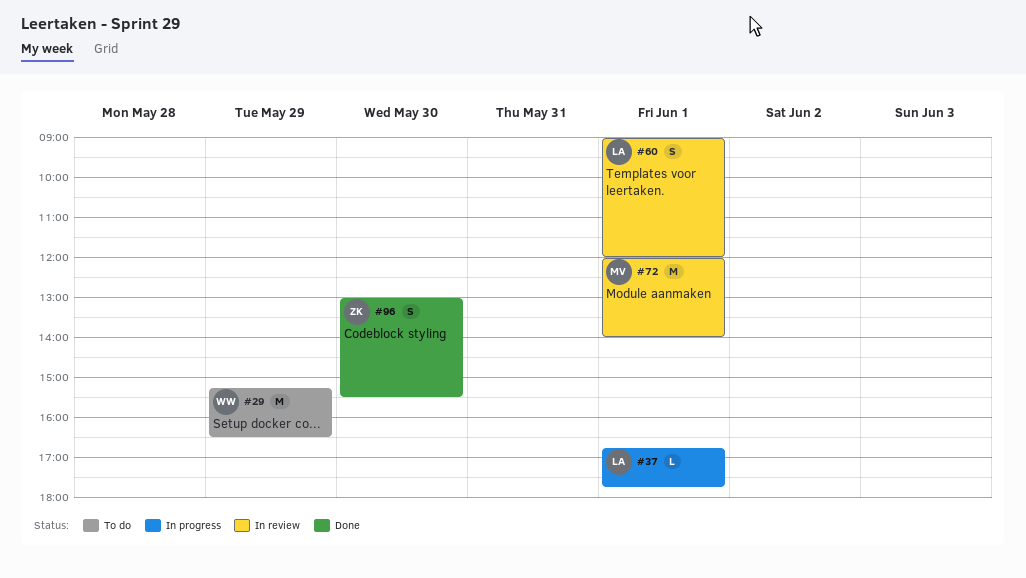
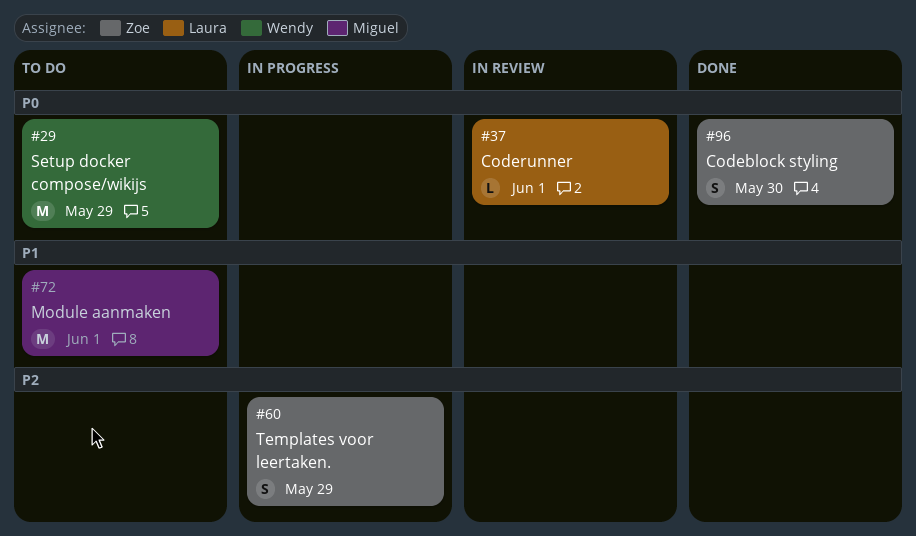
#37, status: In progress -> In review
#60, status: In review -> In progress
#60, owner: Laura -> Zoe
#60, day: Jun 1 -> May 29
#72, status: In review -> To do

